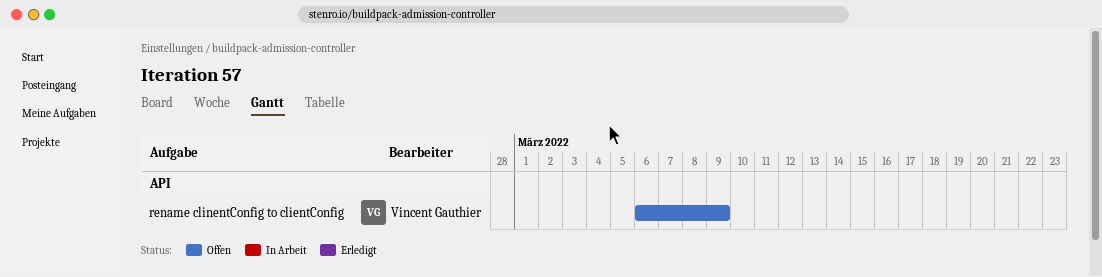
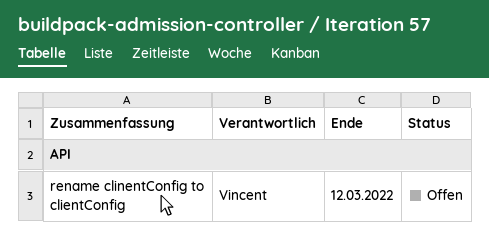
rename clinentConfig to clientConfig, due: Mar 9 -> Mar 12

